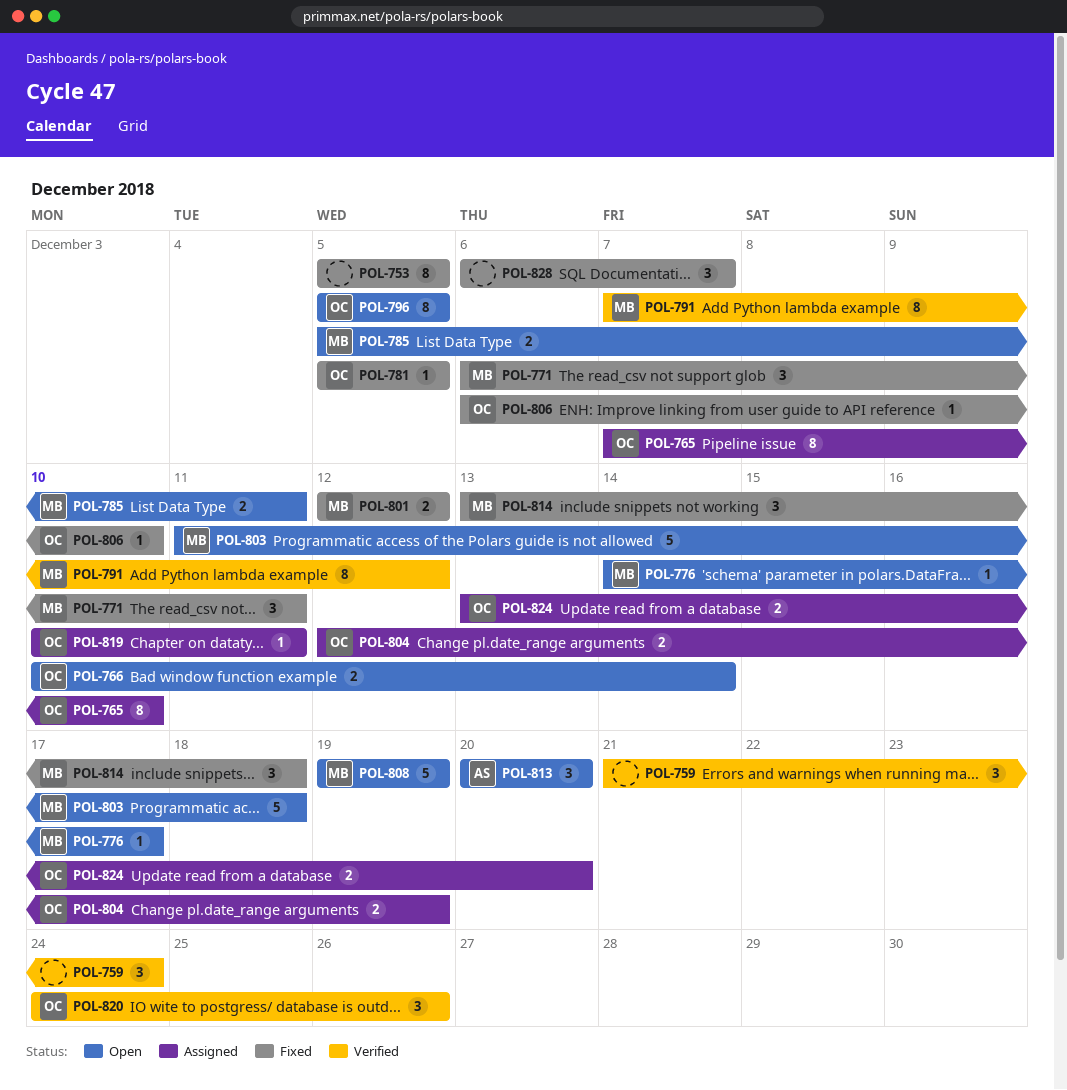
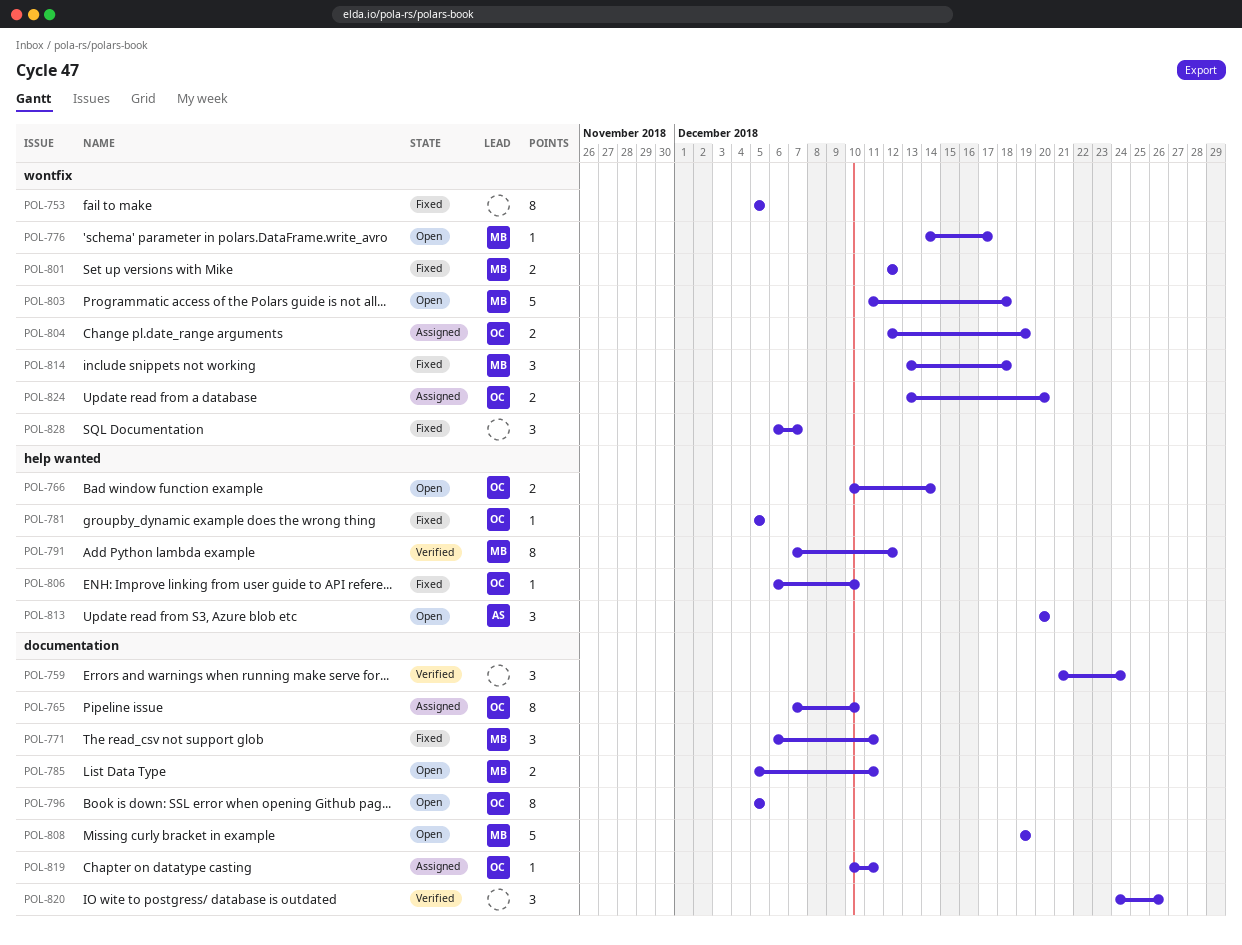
POL-820, owner: OC -> none

